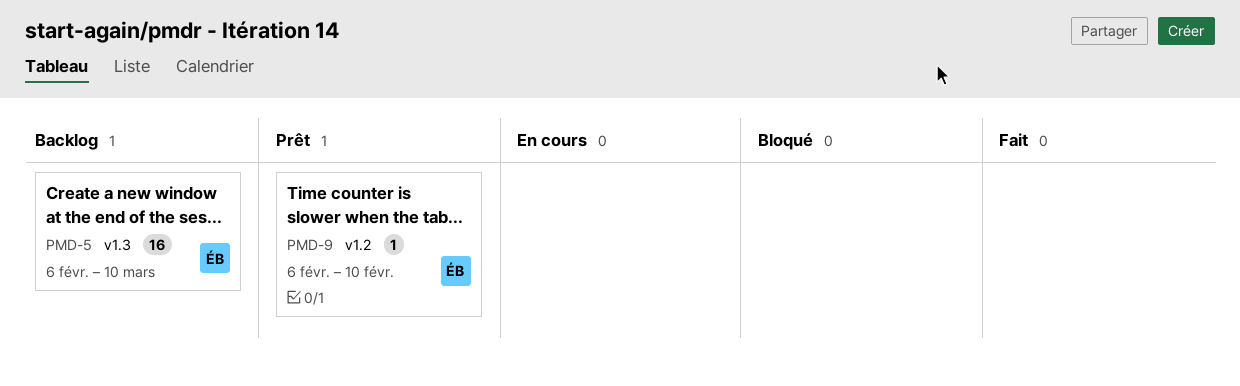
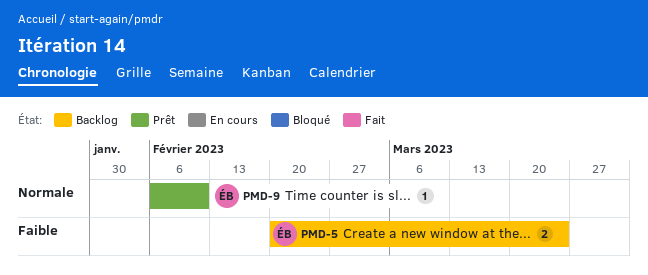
PMD-5, estimate: 16 -> 2
PMD-5, start: Feb 6 -> Feb 20
PMD-5, due: Mar 10 -> Mar 24

